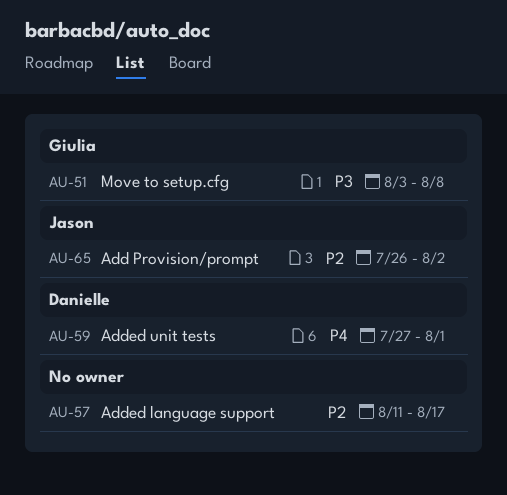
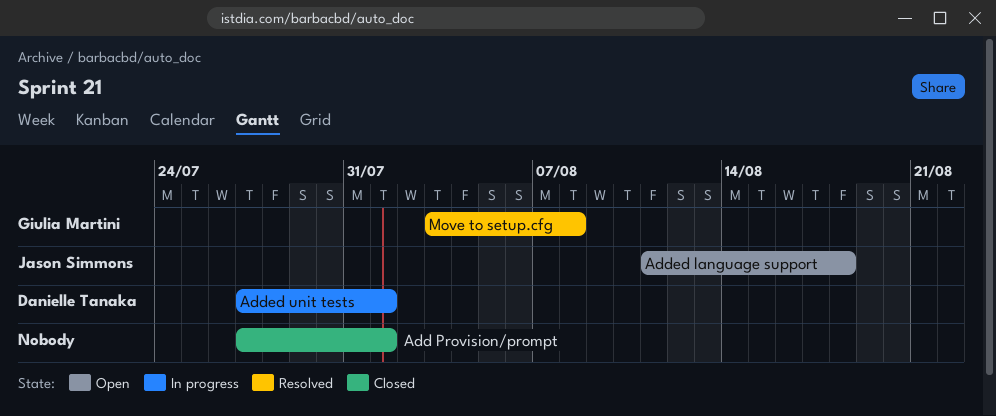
Add Provision/prompt, owner: Jason Simmons -> none
Add Provision/prompt, start: Jul 26 -> Jul 27
Add Provision/prompt, due: Aug 2 -> Aug 1
Added language support, owner: none -> Jason Simmons
Added language support, due: Aug 17 -> Aug 18

